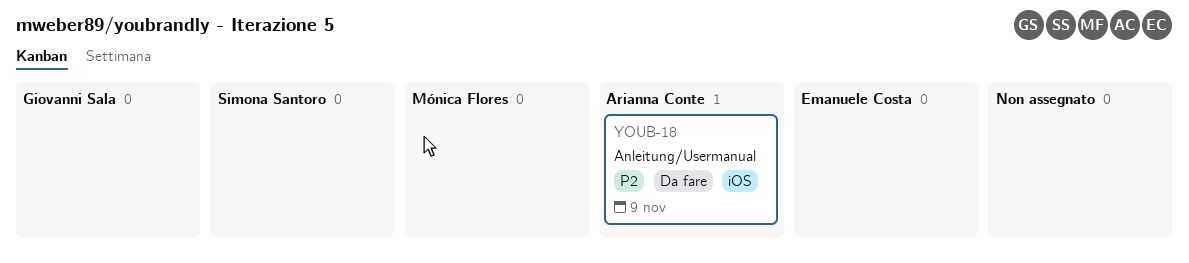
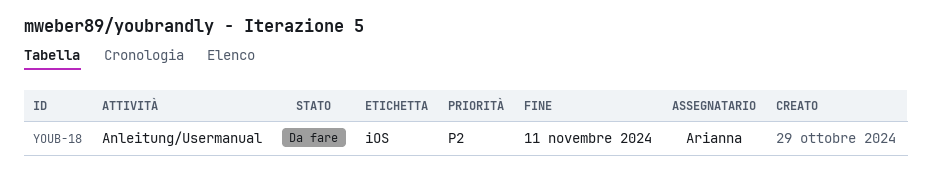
YOUB-18, due: Nov 9 -> Nov 11

